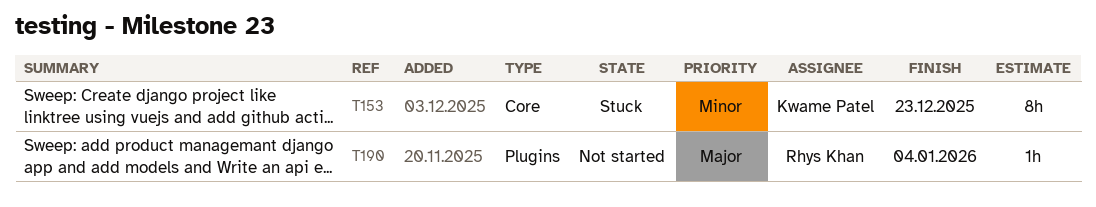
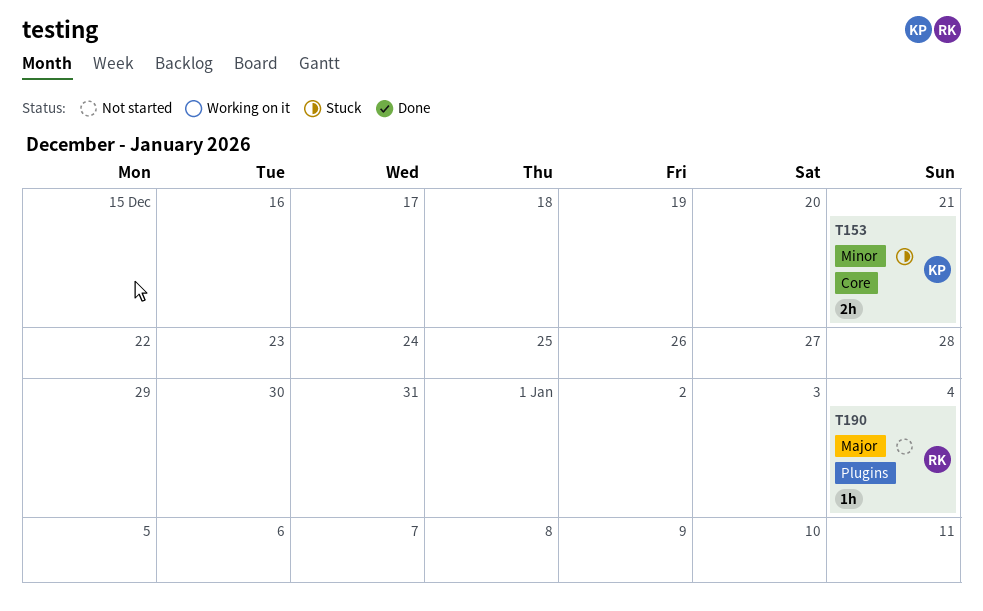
T153, estimate: 8h -> 2h
T153, due: Dec 23 -> Dec 21

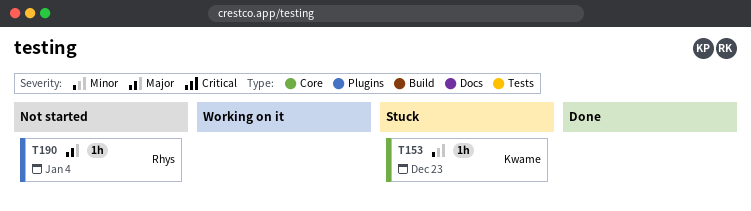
T153, estimate: 2h -> 1h
T153, due: Dec 21 -> Dec 23

